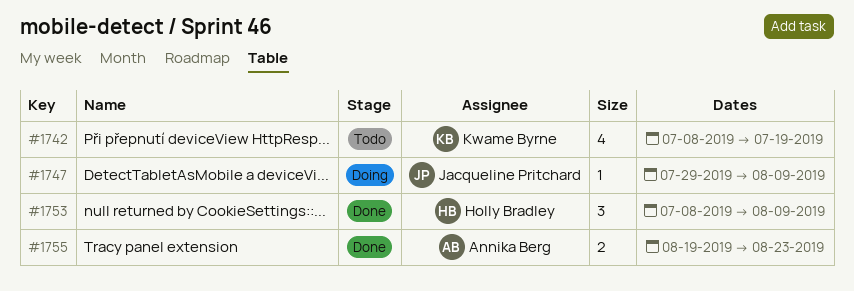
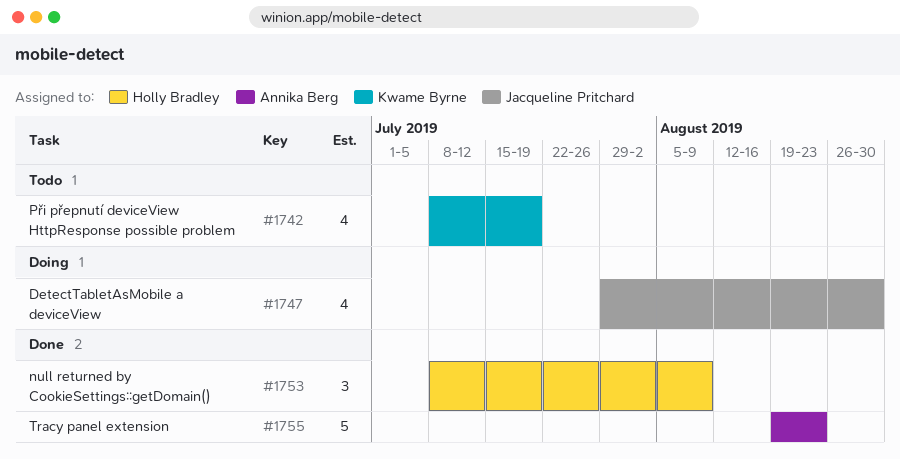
#1747, estimate: 1 -> 4
#1747, due: Aug 9 -> Aug 30
#1755, estimate: 2 -> 5

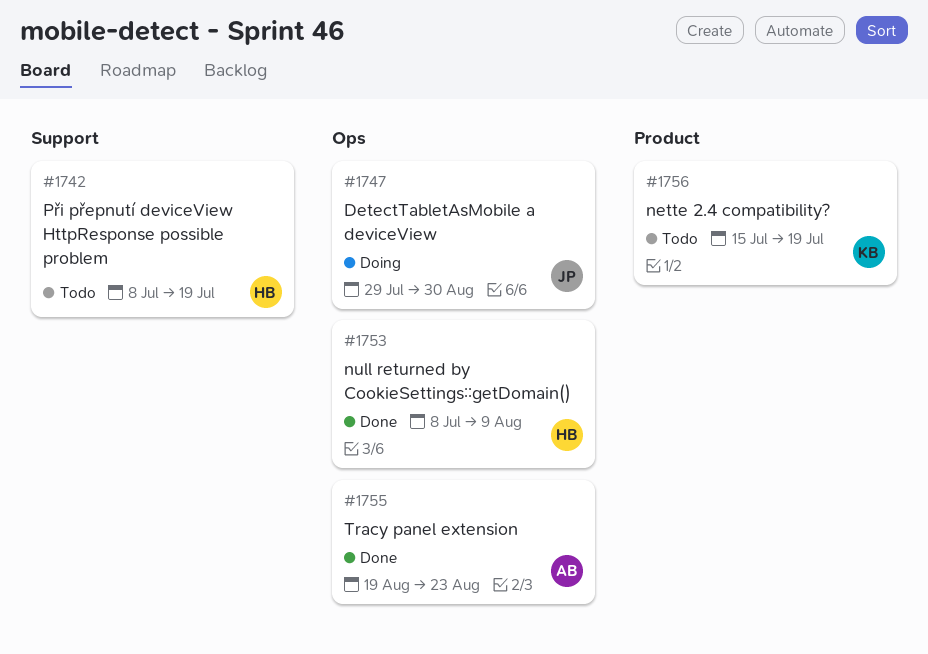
#1742, owner: Kwame Byrne -> Holly Bradley
#1756: none -> present

